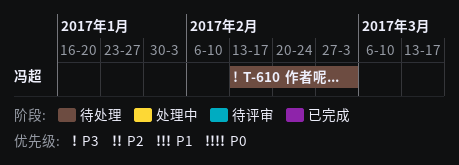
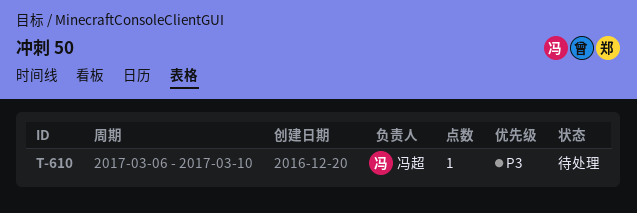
T-610, start: Feb 13 -> Mar 6
T-610, due: Mar 3 -> Mar 10

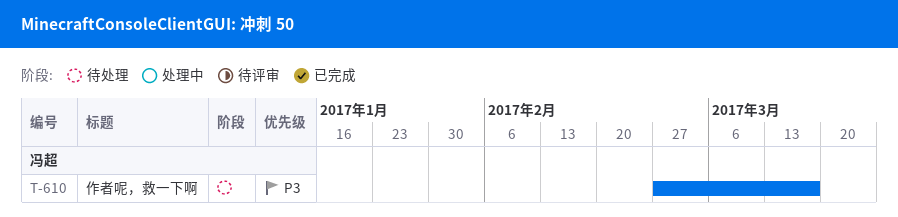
T-610, start: Mar 6 -> Feb 27
T-610, due: Mar 10 -> Mar 17

